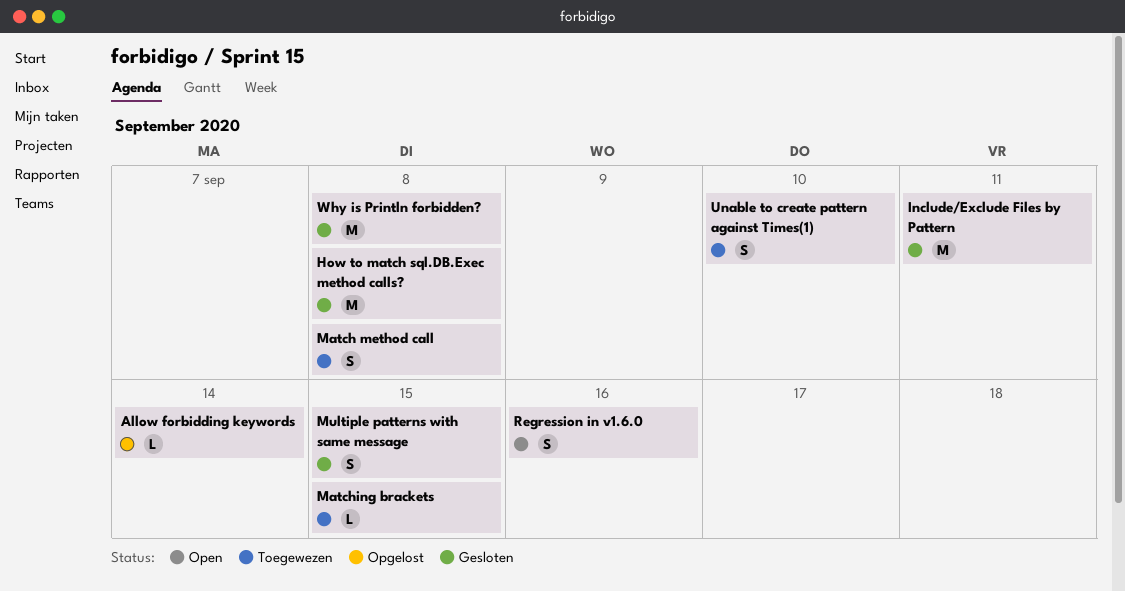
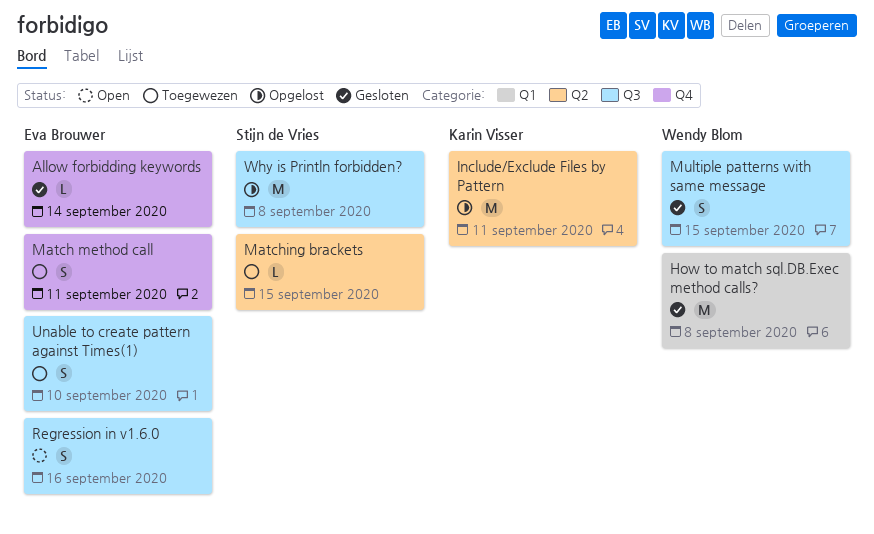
Allow forbidding keywords, status: Opgelost -> Gesloten
Include/Exclude Files by Pattern, status: Gesloten -> Opgelost
Match method call, due: Sep 8 -> Sep 11
Why is Println forbidden?, status: Gesloten -> Opgelost

